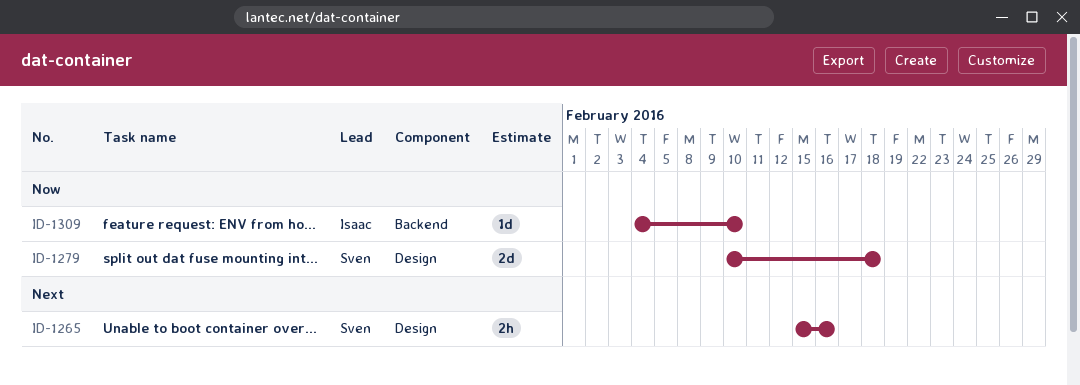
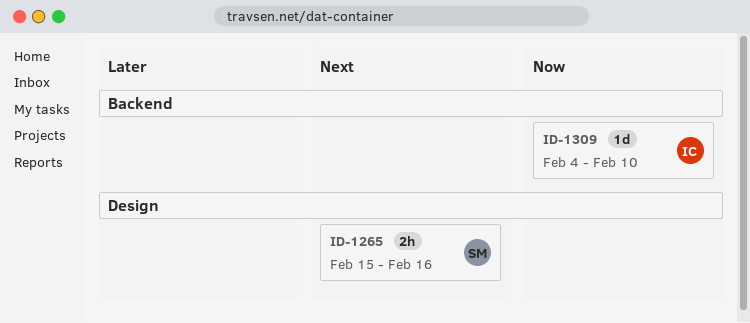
ID-1279: present -> none

